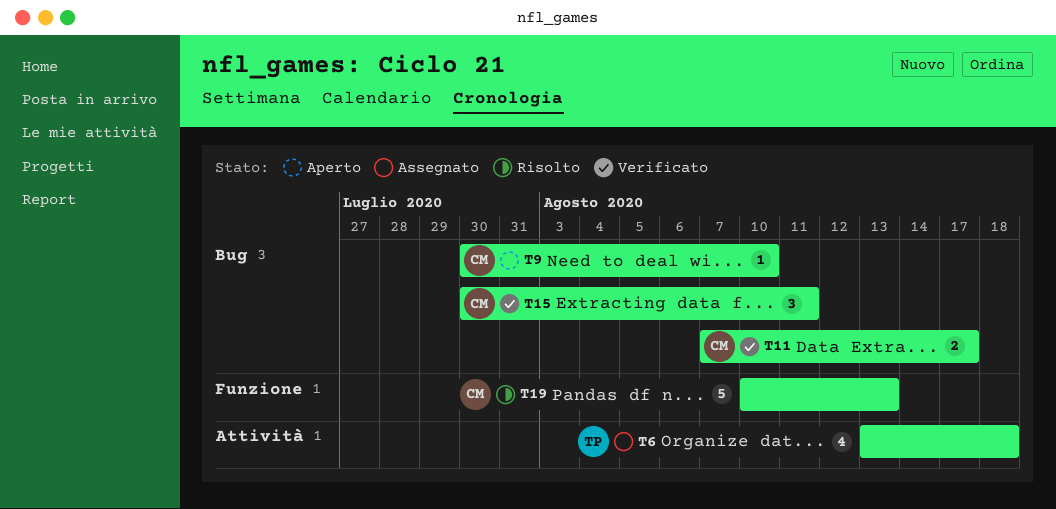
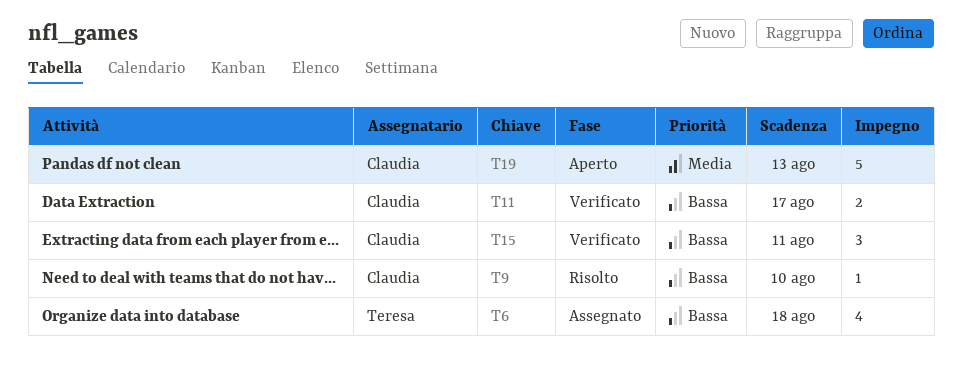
T9, status: Aperto -> Risolto
T19, status: Risolto -> Aperto

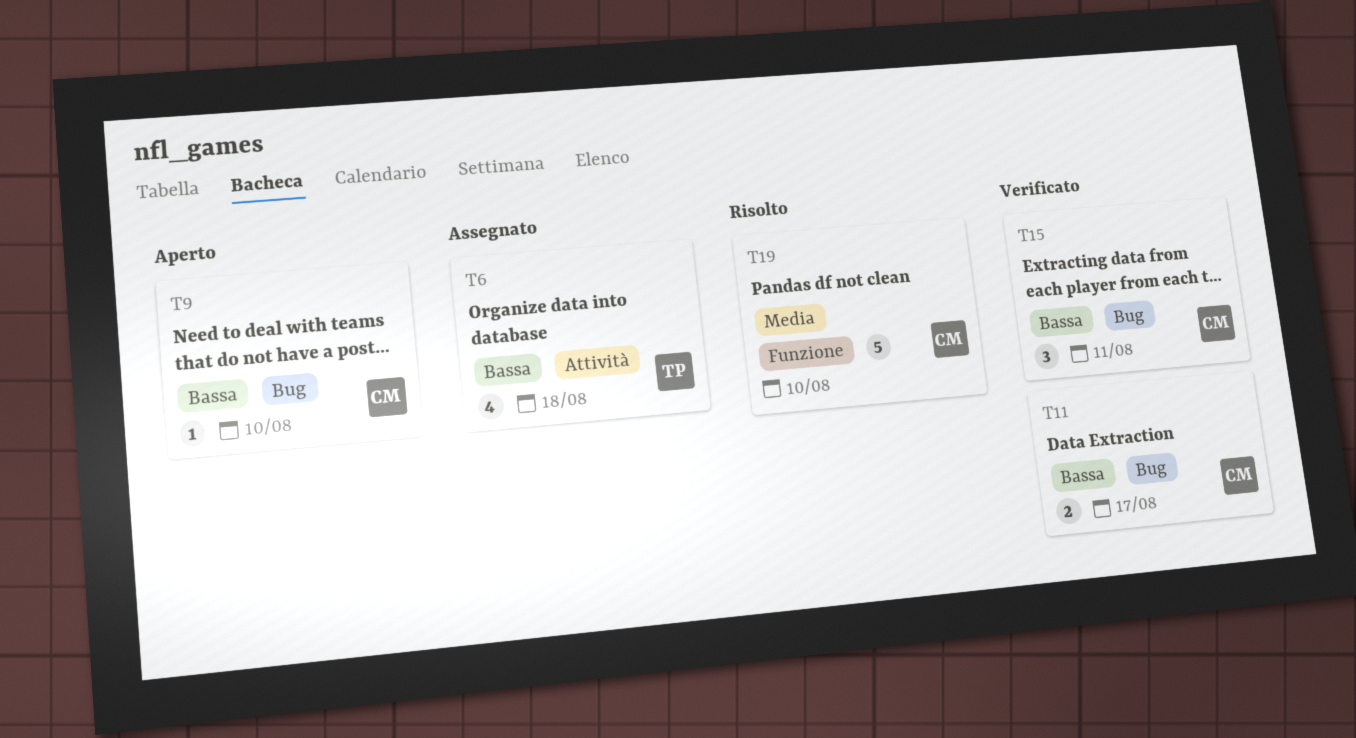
T9, status: Risolto -> Aperto
T19, status: Aperto -> Risolto
T19, due: Aug 13 -> Aug 10

